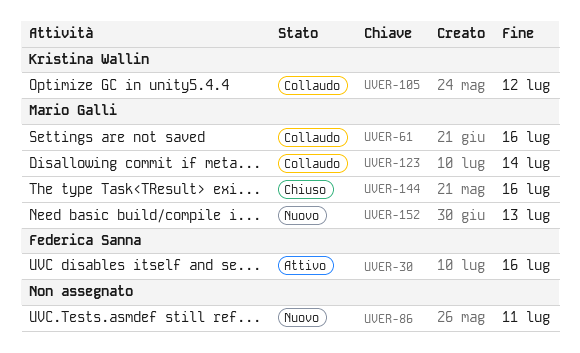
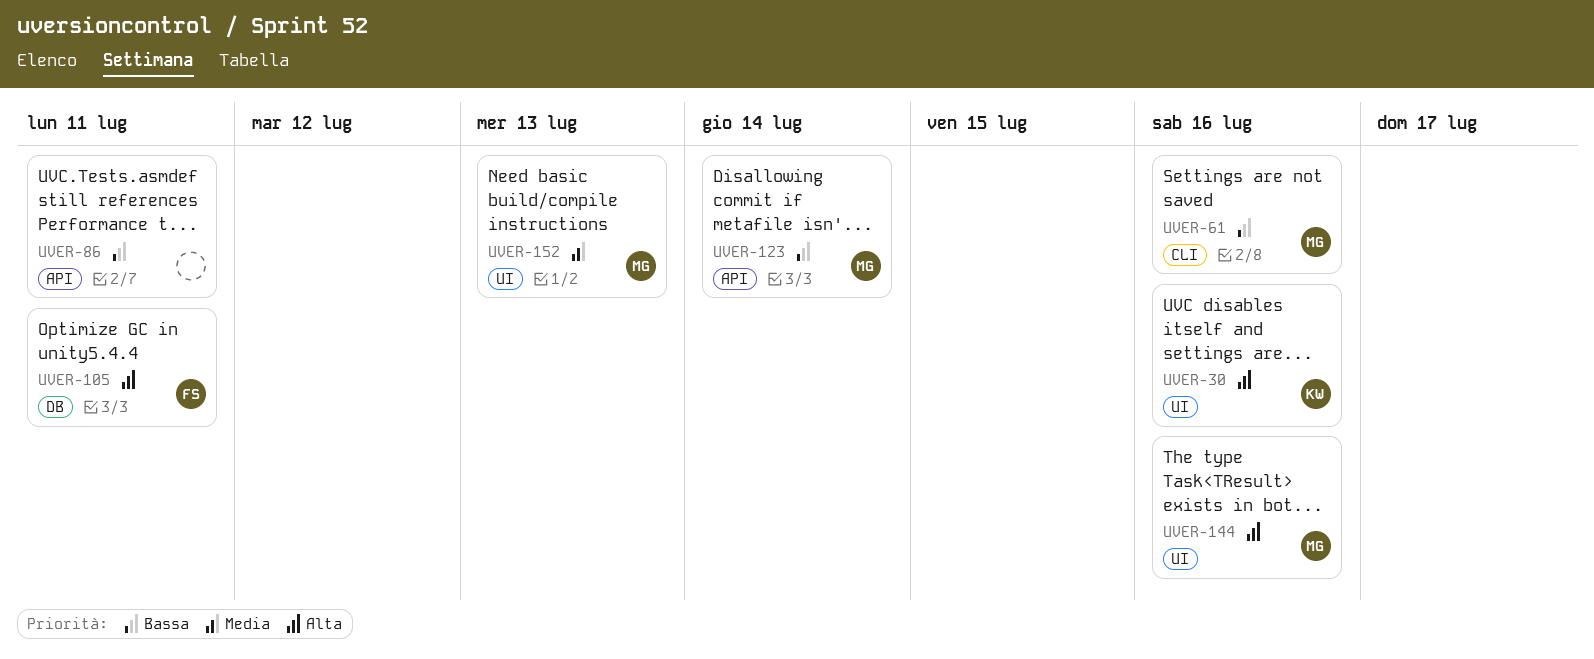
UVER-30, owner: Federica Sanna -> Kristina Wallin
UVER-105, owner: Kristina Wallin -> Federica Sanna
UVER-105, due: Jul 12 -> Jul 11

